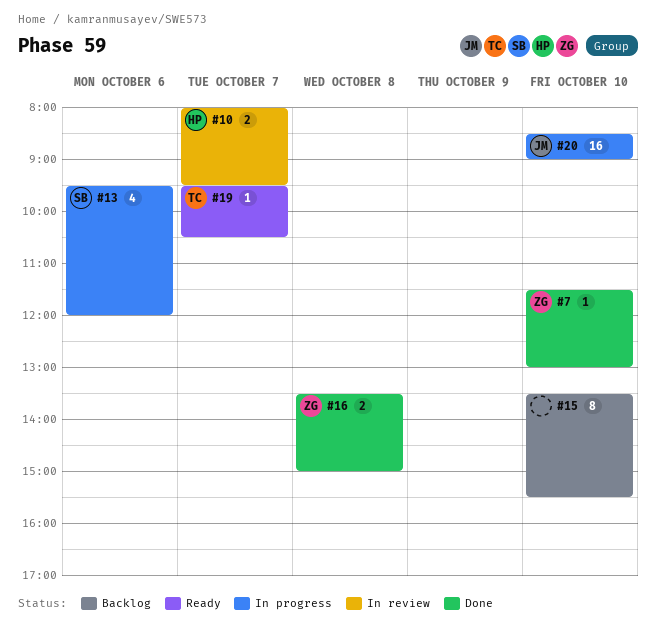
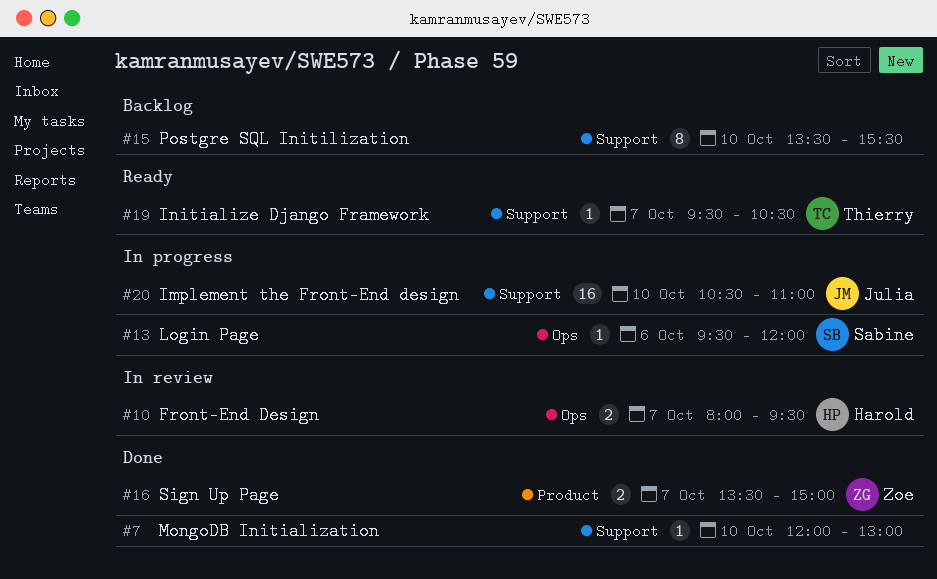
#7, owner: Zoe -> none
#7, begins: 11:30 -> 12:00
#13, estimate: 4 -> 1
#16, day: Oct 8 -> Oct 7
#20, begins: 08:30 -> 10:30
#20, ends: 09:00 -> 11:00

